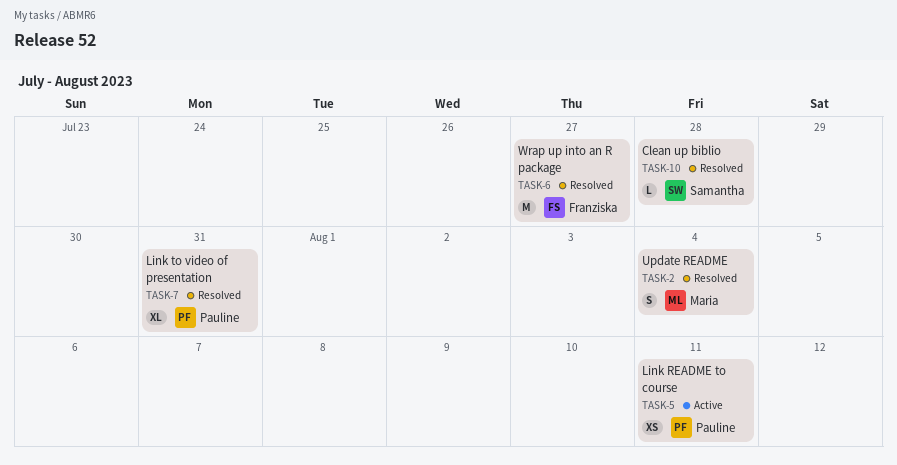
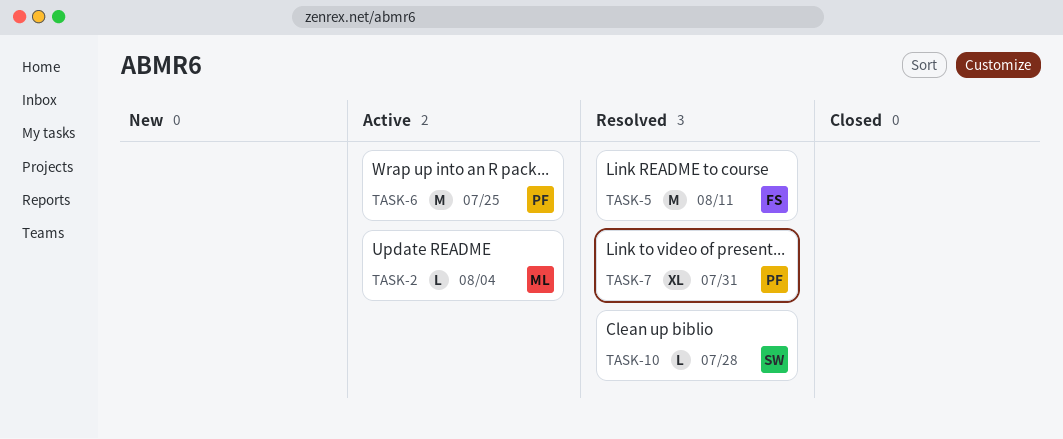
TASK-2, status: Resolved -> Active
TASK-2, estimate: S -> L
TASK-5, status: Active -> Resolved
TASK-5, owner: Pauline -> Franziska
TASK-5, estimate: XS -> M
TASK-6, status: Resolved -> Active
TASK-6, owner: Franziska -> Pauline
TASK-6, due: Jul 27 -> Jul 25

